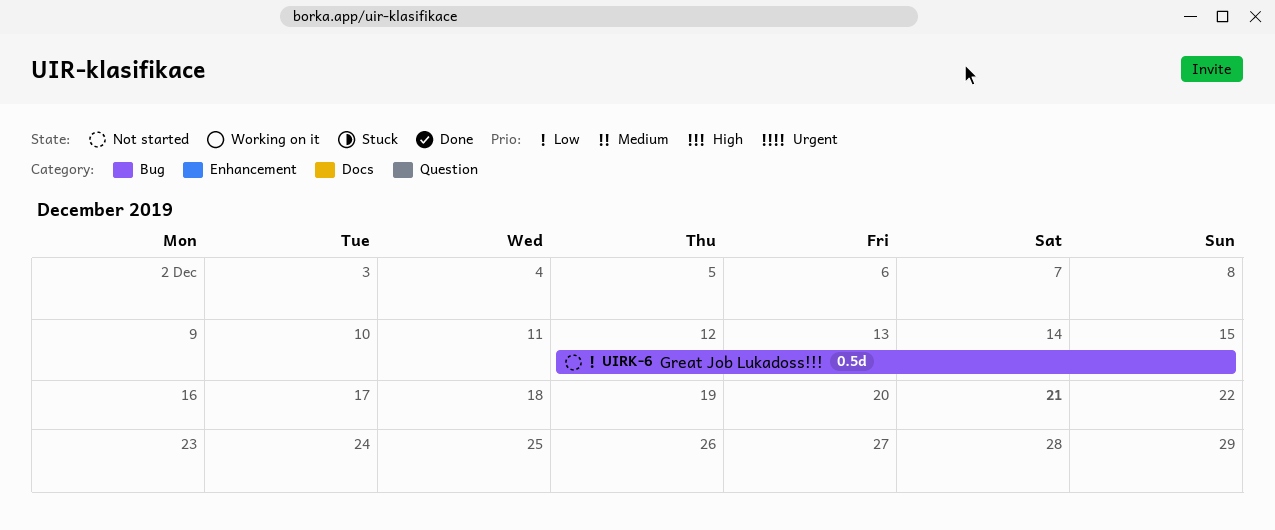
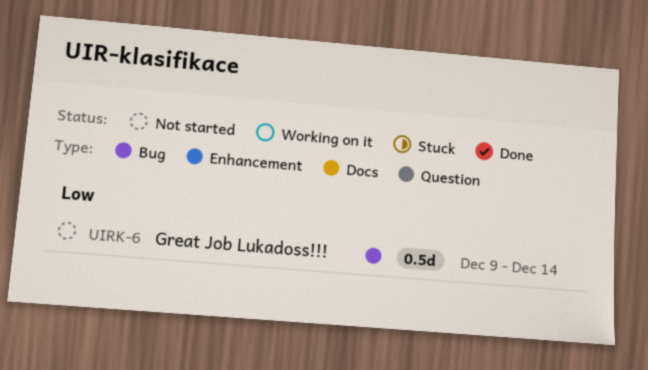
UIRK-6, start: Dec 12 -> Dec 9
UIRK-6, due: Dec 15 -> Dec 14

